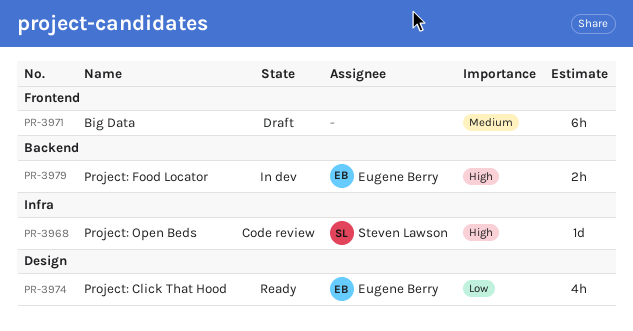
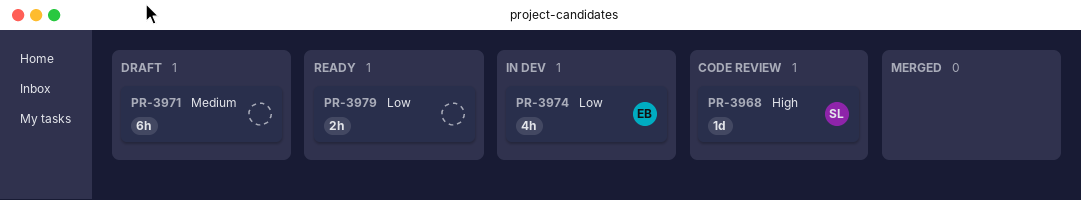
PR-3974, status: Ready -> In dev
PR-3979, status: In dev -> Ready
PR-3979, owner: Eugene Berry -> none
PR-3979, priority: High -> Low

